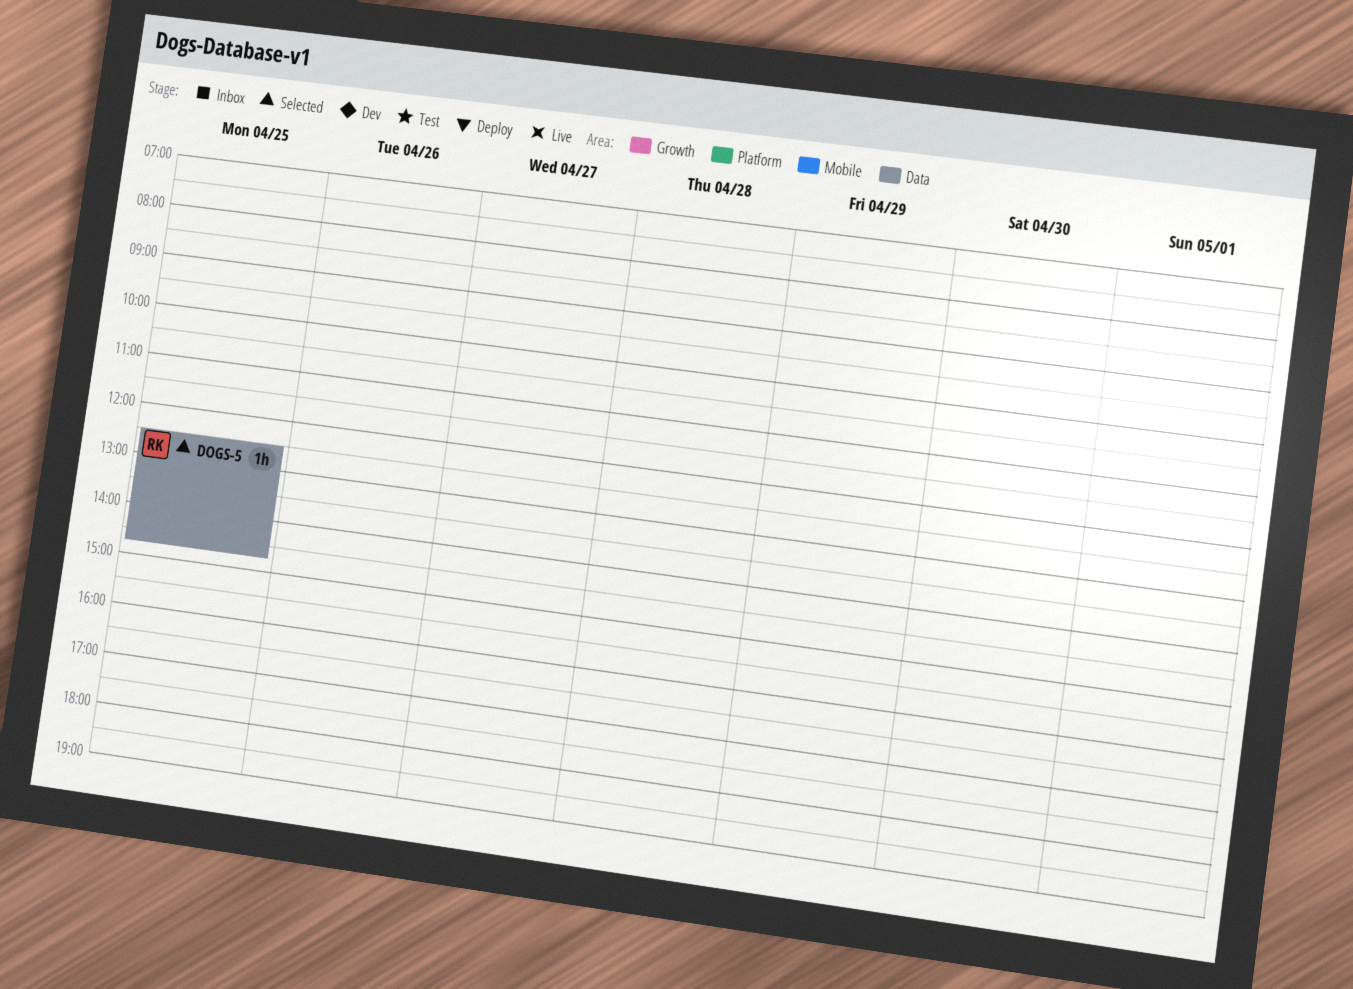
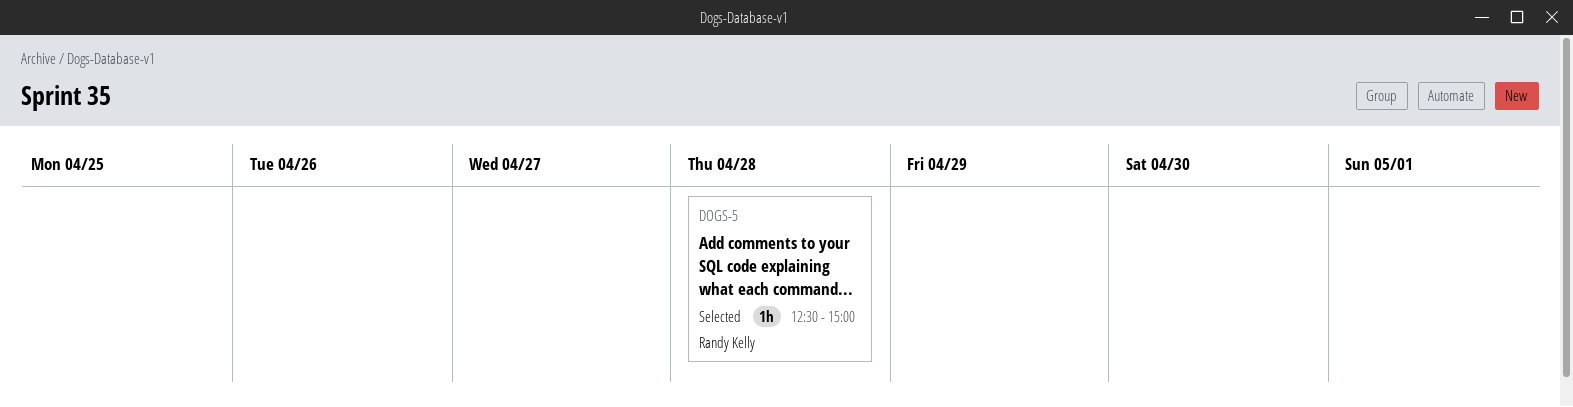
DOGS-5, day: Apr 25 -> Apr 28
DOGS-5, ends: 14:45 -> 15:00

